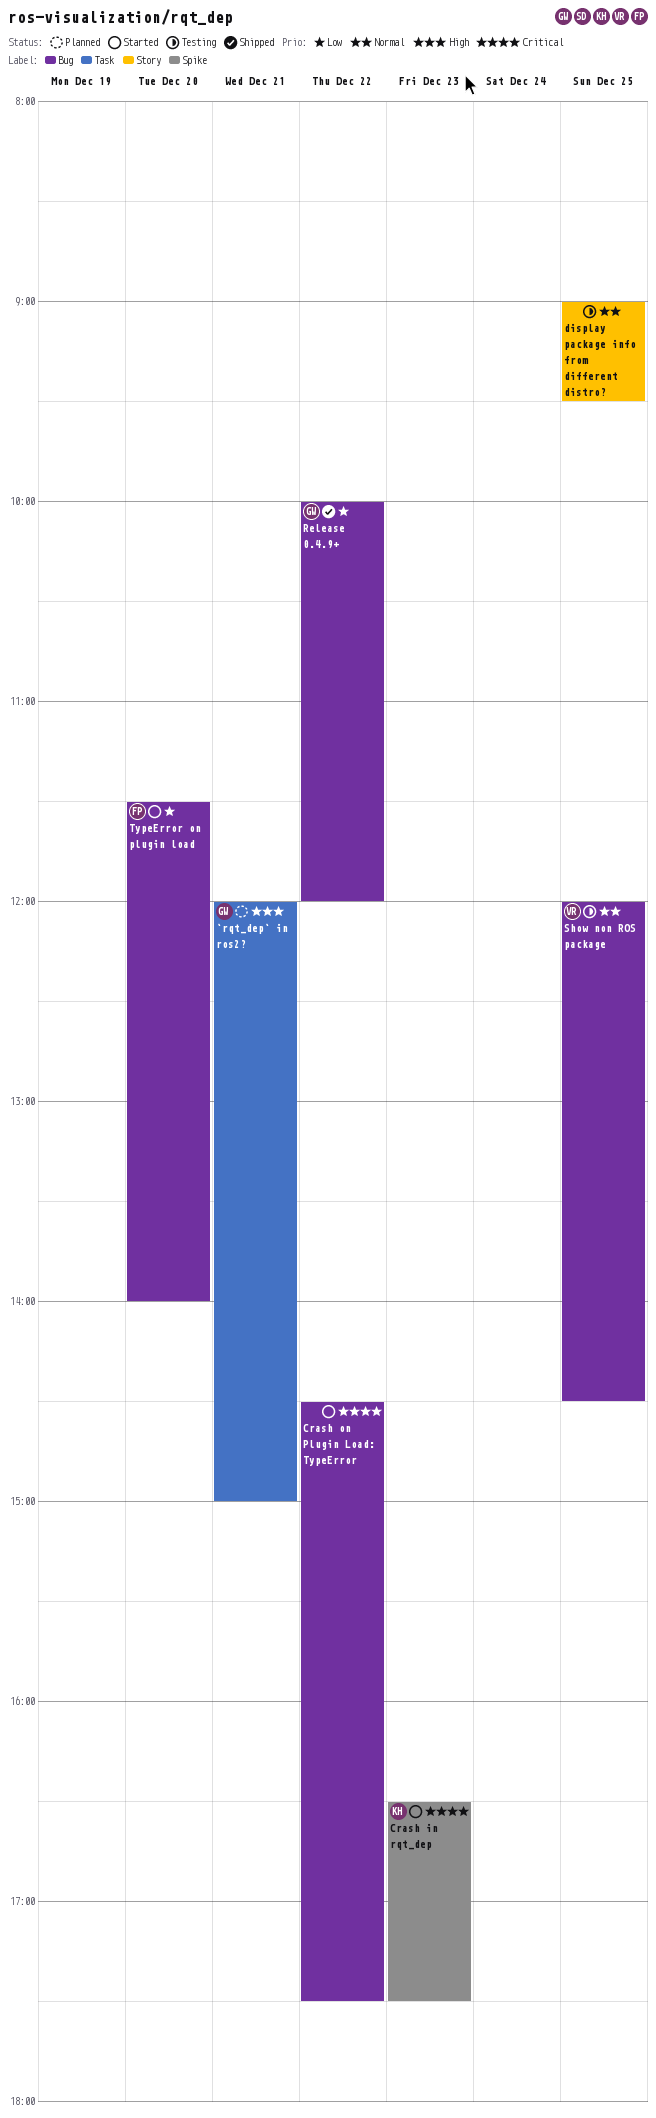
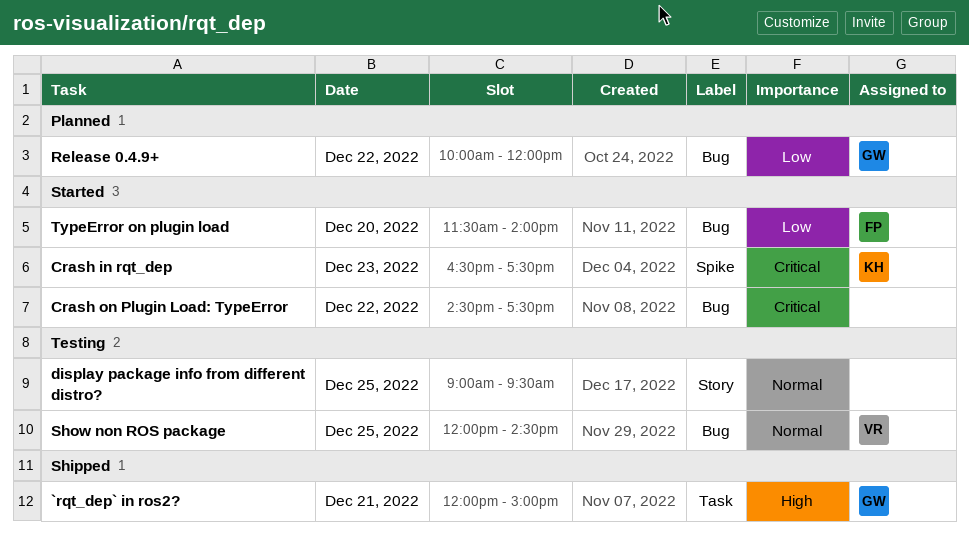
`rqt_dep` in ros2?, status: Planned -> Shipped
Release 0.4.9+, status: Shipped -> Planned

